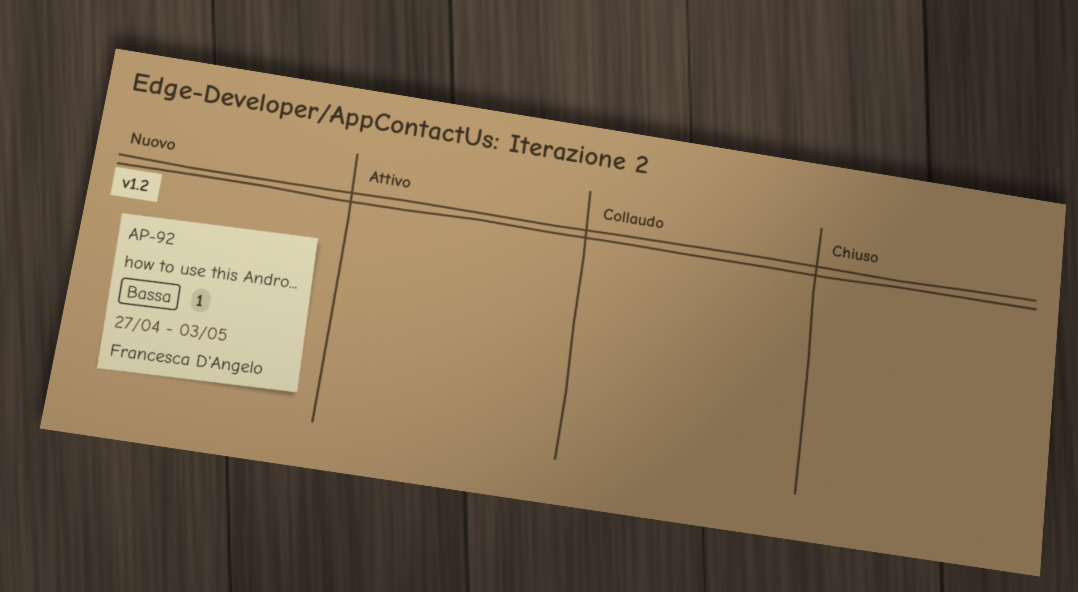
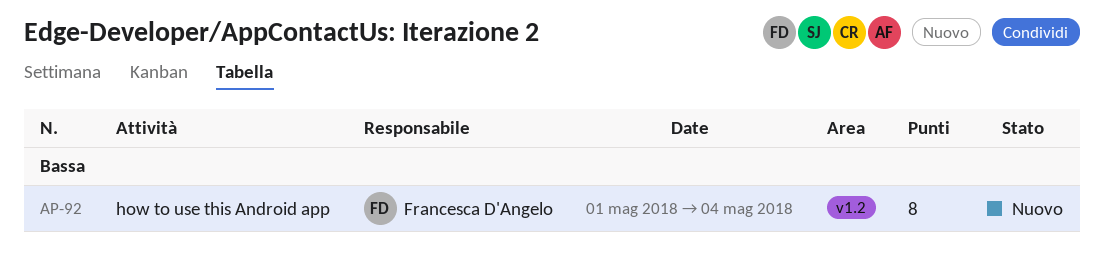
AP-92, estimate: 1 -> 8
AP-92, start: Apr 27 -> May 1
AP-92, due: May 3 -> May 4

